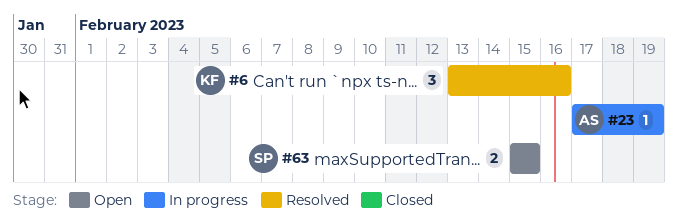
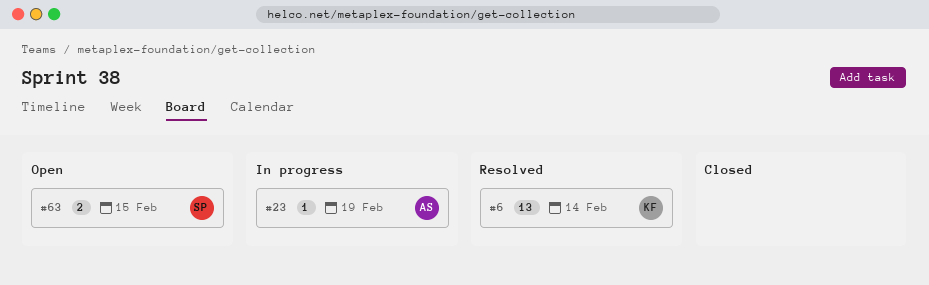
#6, estimate: 3 -> 13
#6, due: Feb 16 -> Feb 14

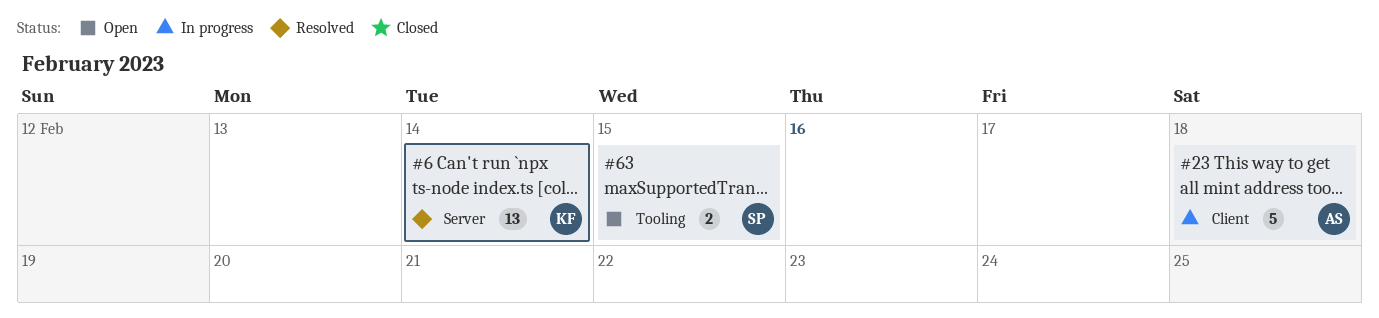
#23, estimate: 1 -> 5
#23, due: Feb 19 -> Feb 18

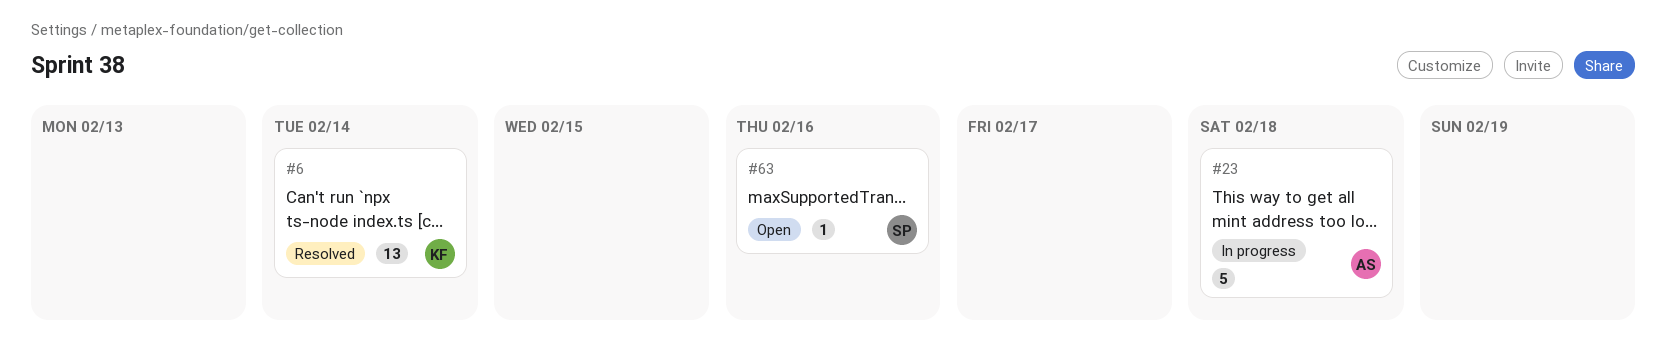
#63, estimate: 2 -> 1
#63, due: Feb 15 -> Feb 16

